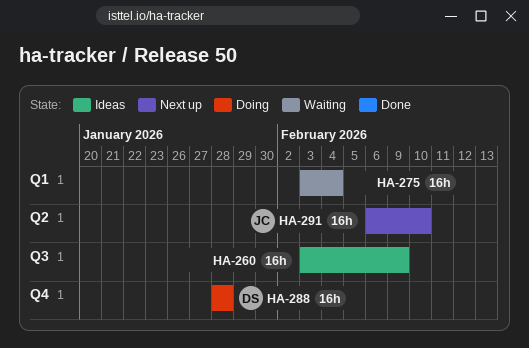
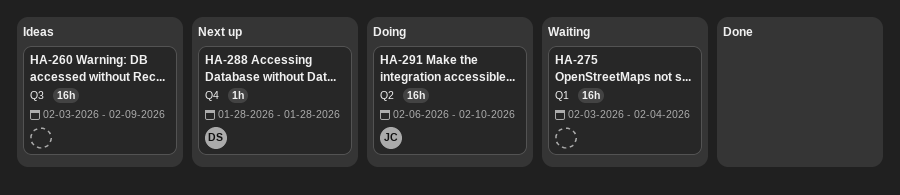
HA-288, status: Doing -> Next up
HA-288, estimate: 16h -> 1h
HA-291, status: Next up -> Doing

